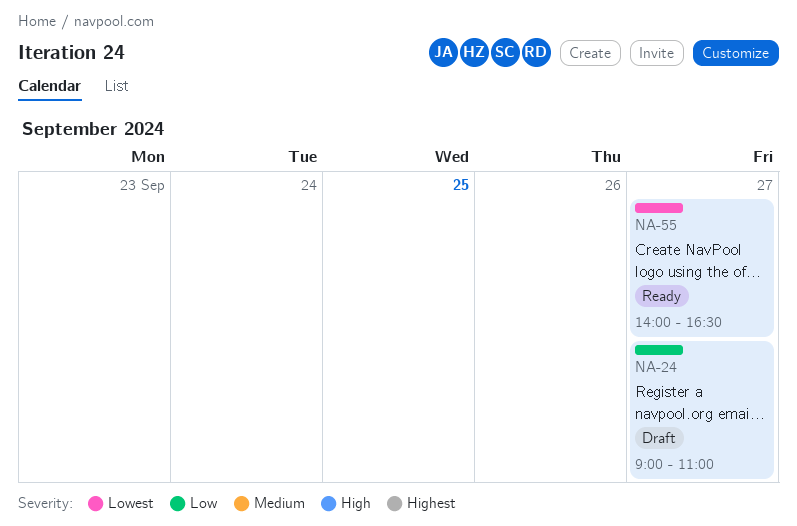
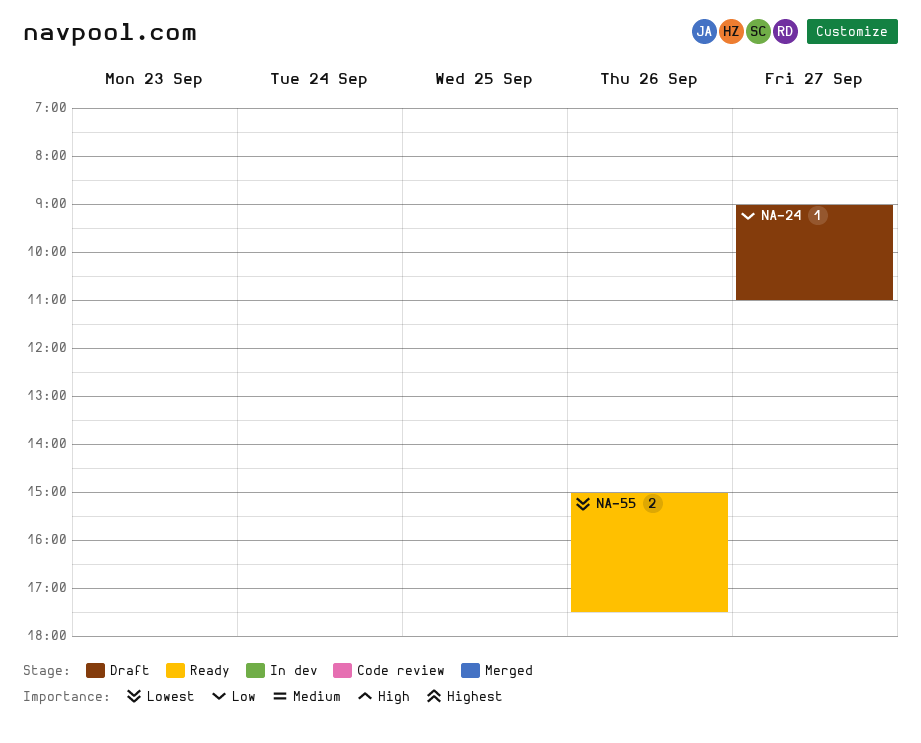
NA-55, day: Sep 27 -> Sep 26
NA-55, begins: 14:00 -> 15:00
NA-55, ends: 16:30 -> 17:30

